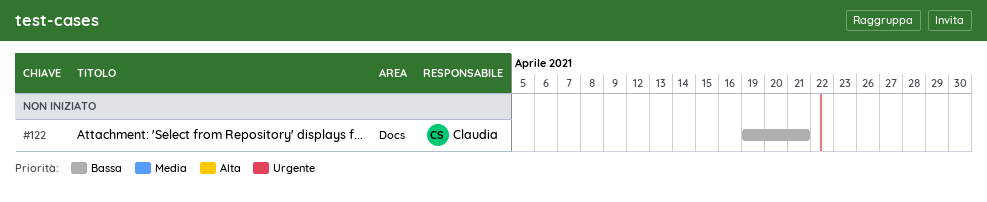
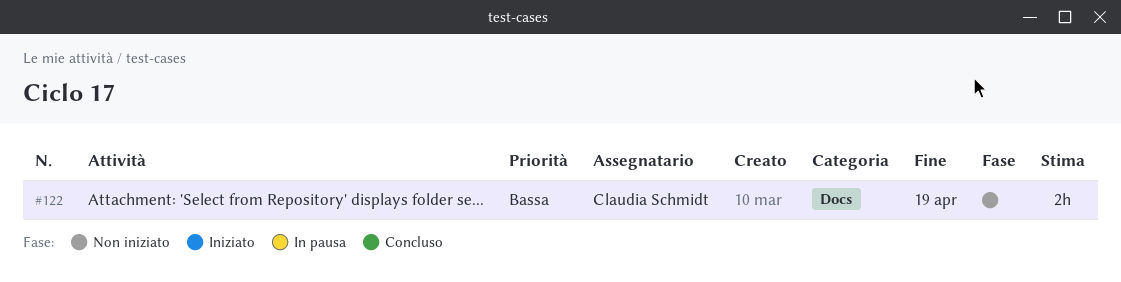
#122, due: Apr 21 -> Apr 19

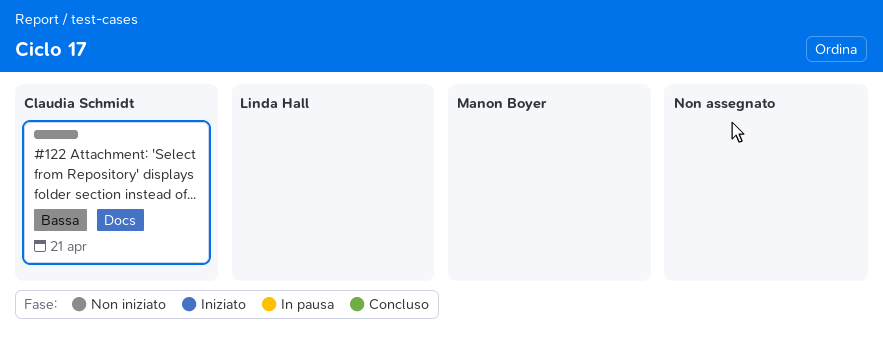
#122, due: Apr 19 -> Apr 21

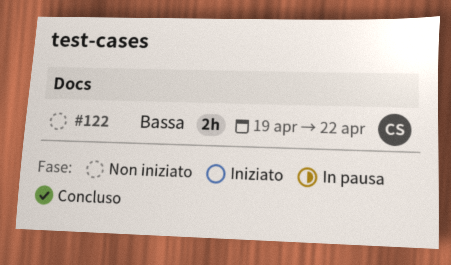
#122, due: Apr 21 -> Apr 22

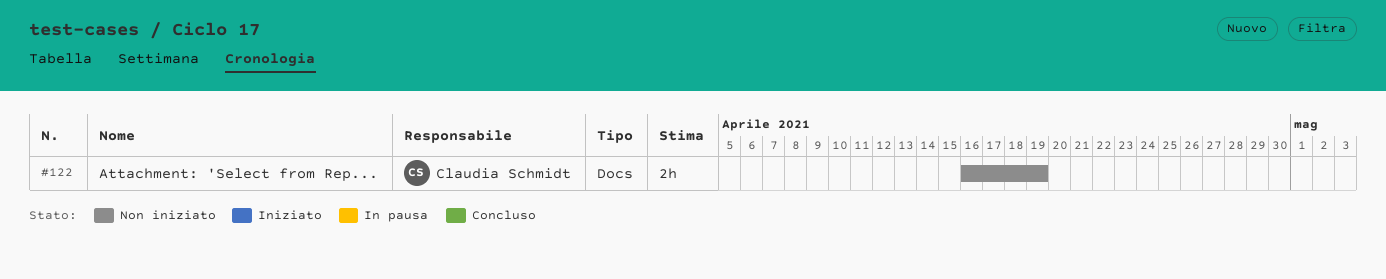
#122, start: Apr 19 -> Apr 16
#122, due: Apr 22 -> Apr 19

